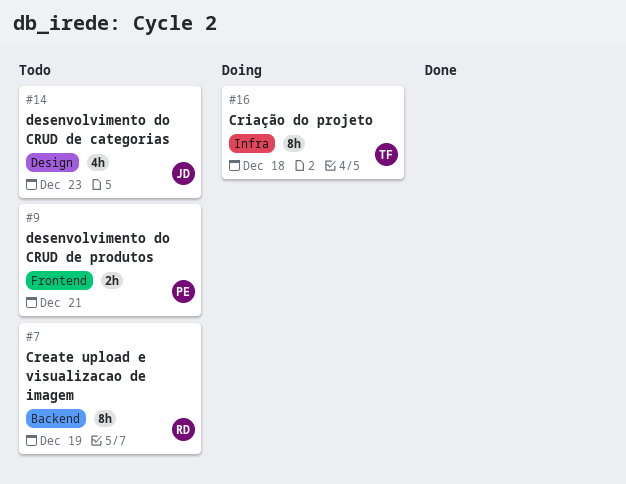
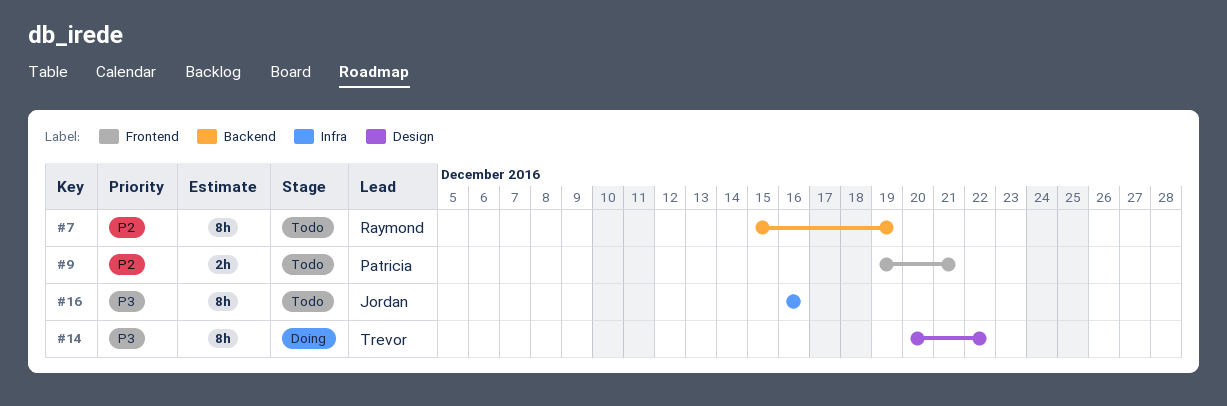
#14, status: Todo -> Doing
#14, owner: Jordan -> Trevor
#14, estimate: 4h -> 8h
#14, due: Dec 23 -> Dec 22
#16, status: Doing -> Todo
#16, owner: Trevor -> Jordan
#16, due: Dec 18 -> Dec 16

